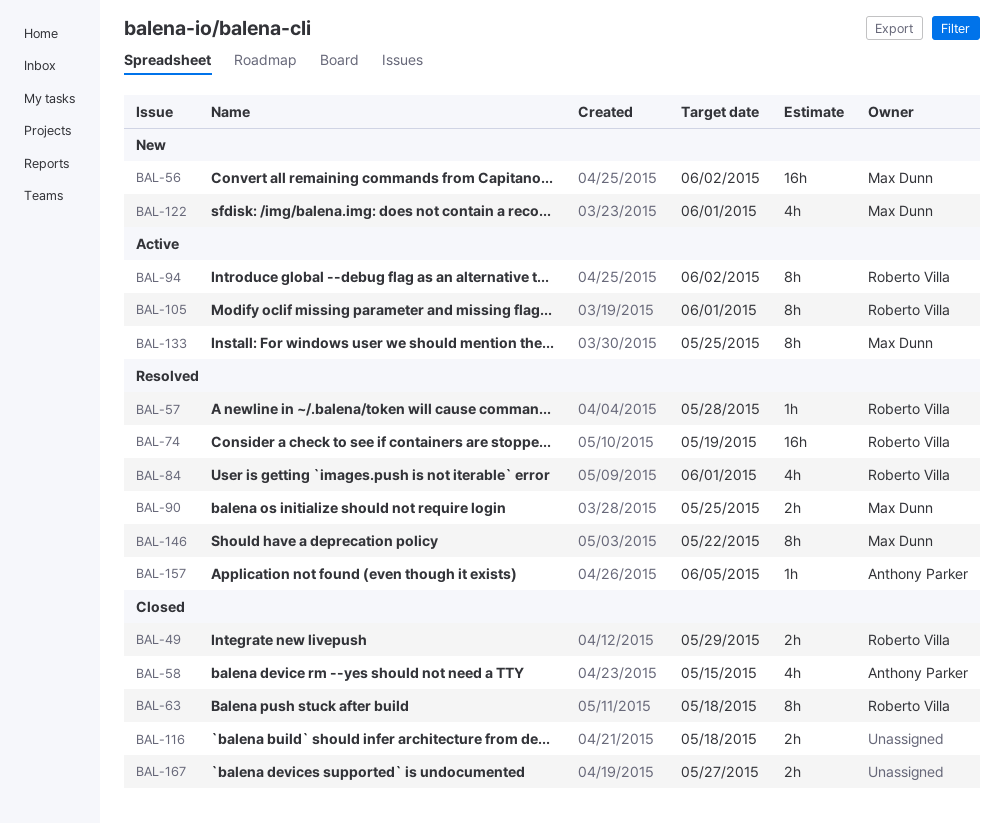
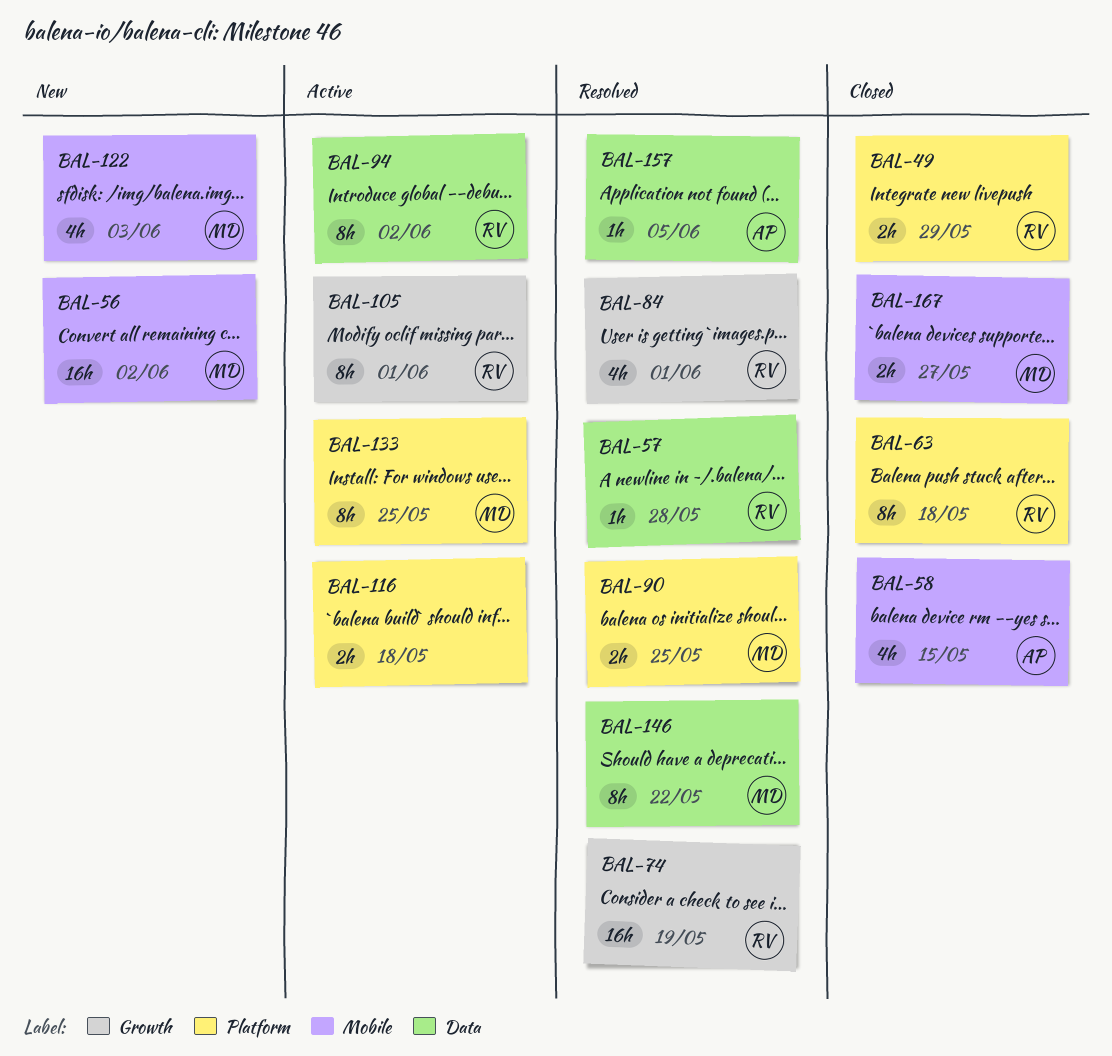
BAL-116, status: Closed -> Active
BAL-122, due: Jun 1 -> Jun 3
BAL-167, owner: none -> Max Dunn

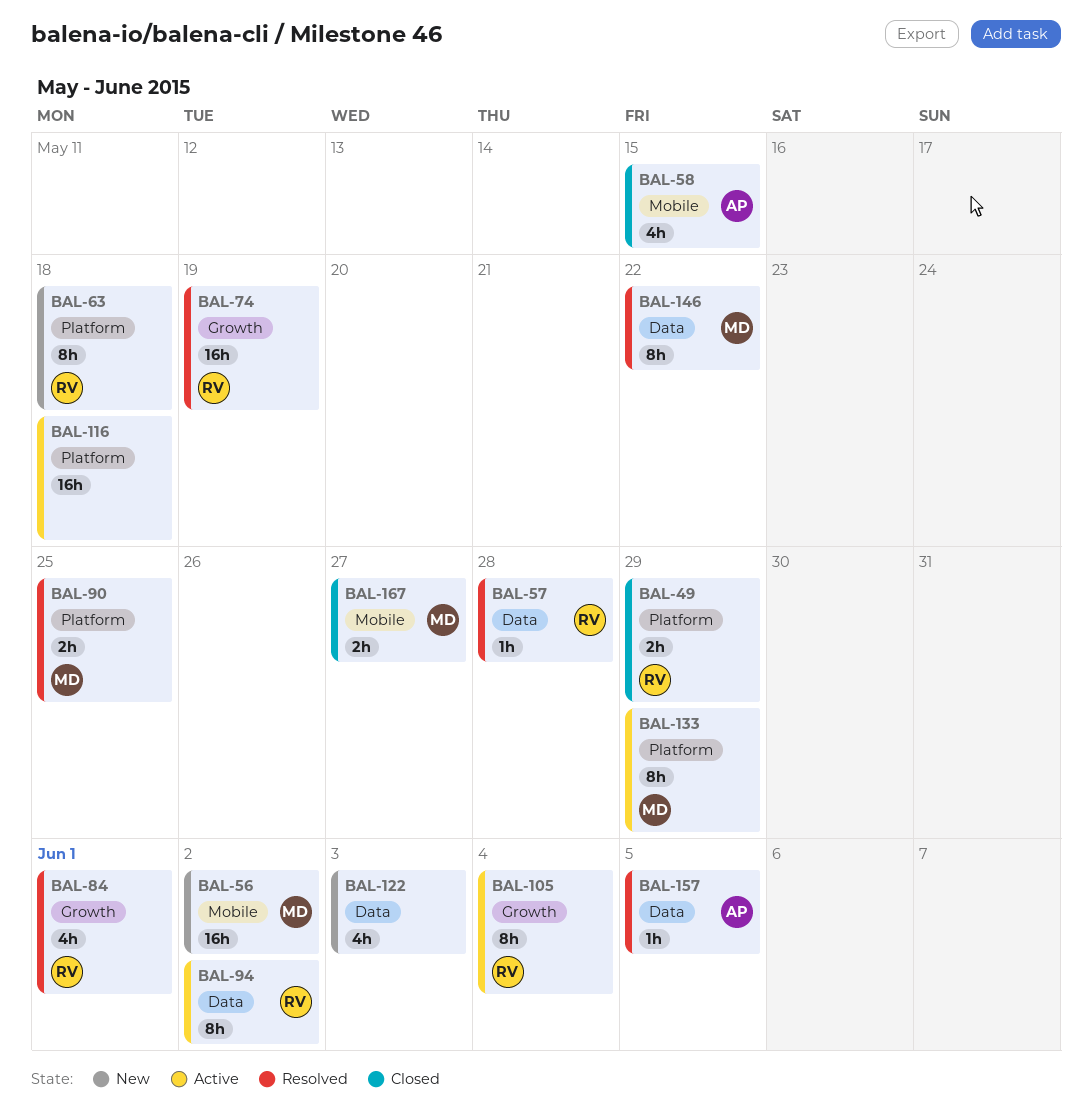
BAL-63, status: Closed -> New
BAL-105, due: Jun 1 -> Jun 4
BAL-116, estimate: 2h -> 16h
BAL-122, owner: MD -> none
BAL-122, label: Mobile -> Data
BAL-133, due: May 25 -> May 29

